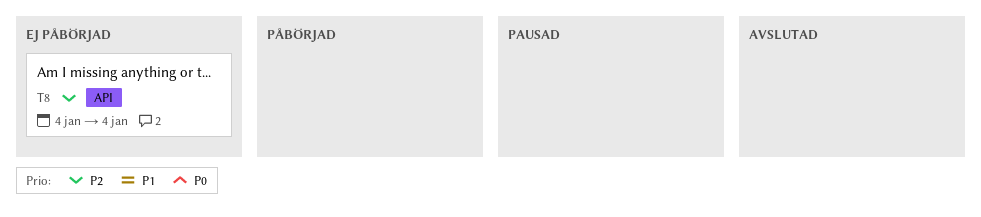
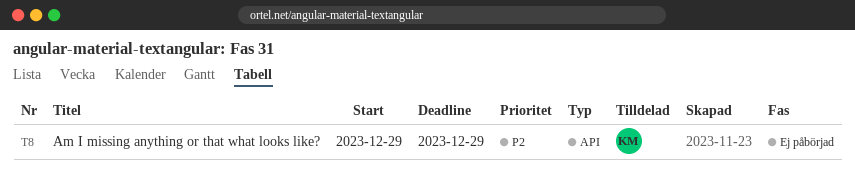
T8, start: Jan 4 -> Dec 29
T8, due: Jan 4 -> Dec 29

